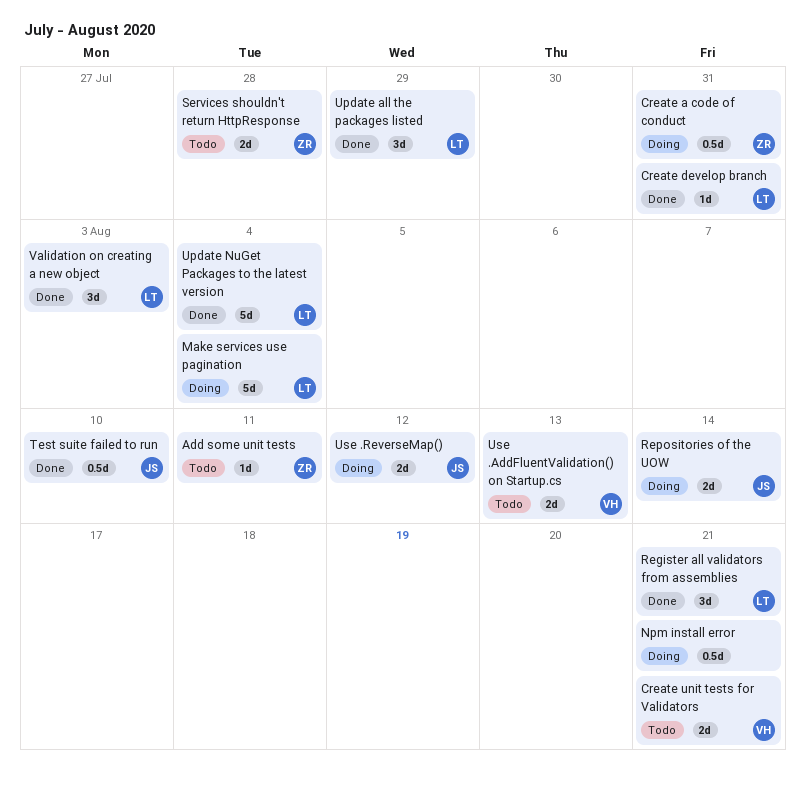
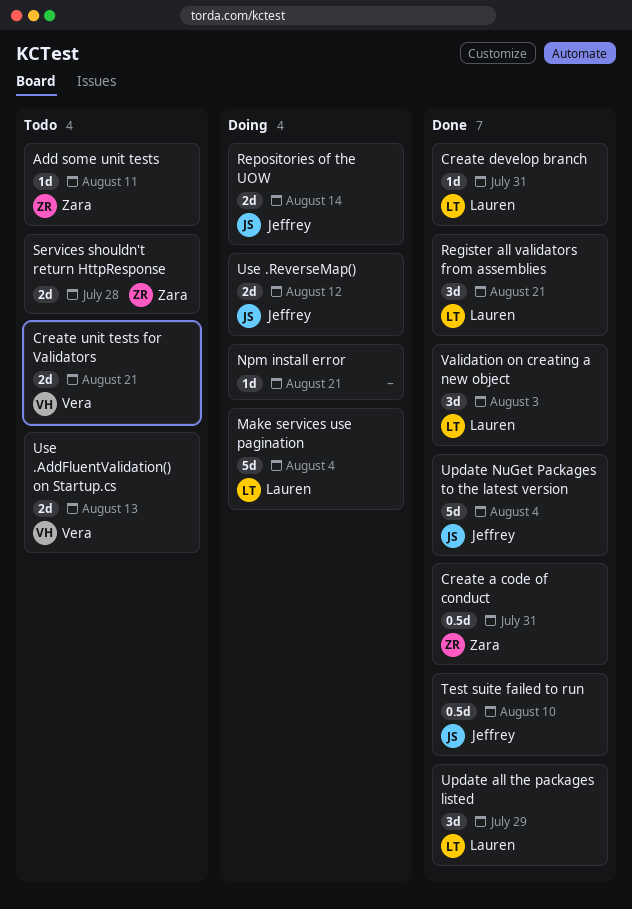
Create a code of conduct, status: Doing -> Done
Npm install error, estimate: 0.5d -> 1d
Update NuGet Packages to the latest version, owner: Lauren -> Jeffrey

